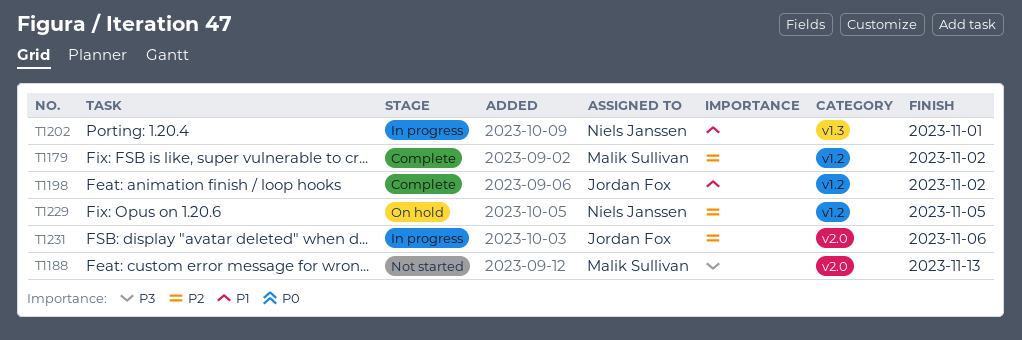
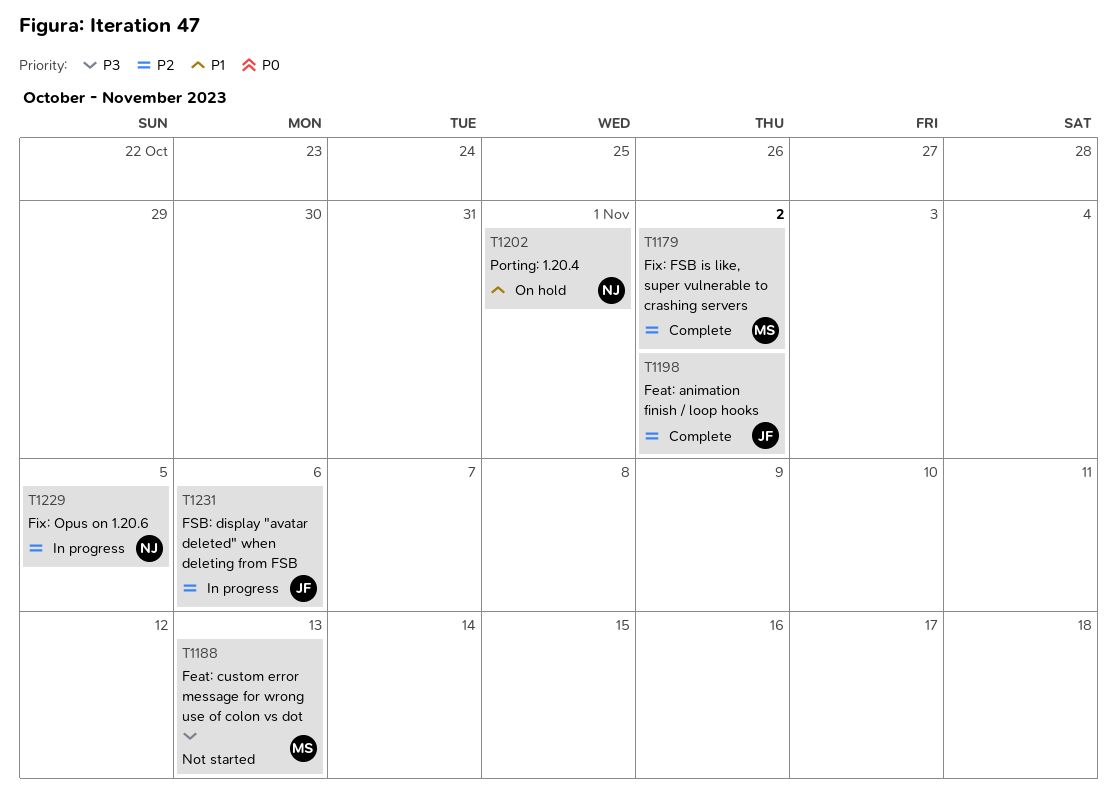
T1198, priority: P1 -> P2
T1202, status: In progress -> On hold
T1229, status: On hold -> In progress

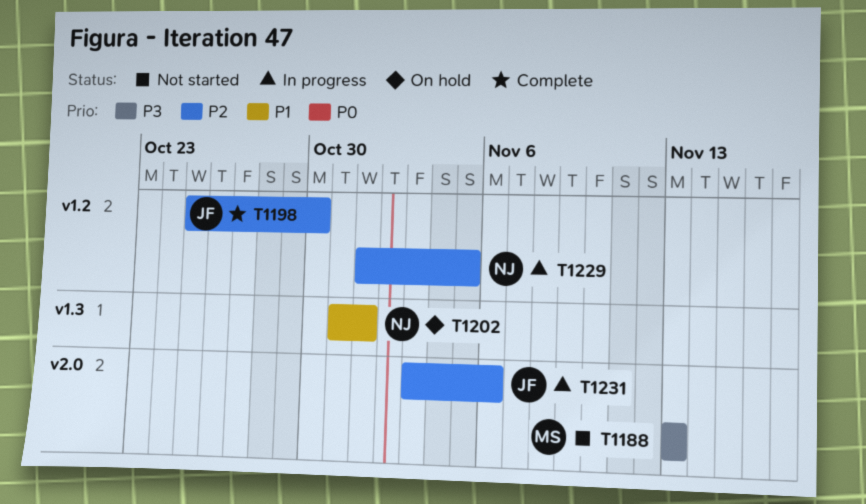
T1179: present -> none
T1198, due: Nov 2 -> Oct 30

